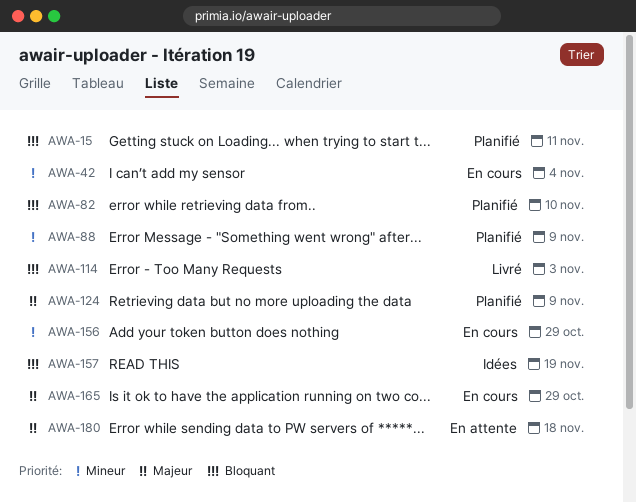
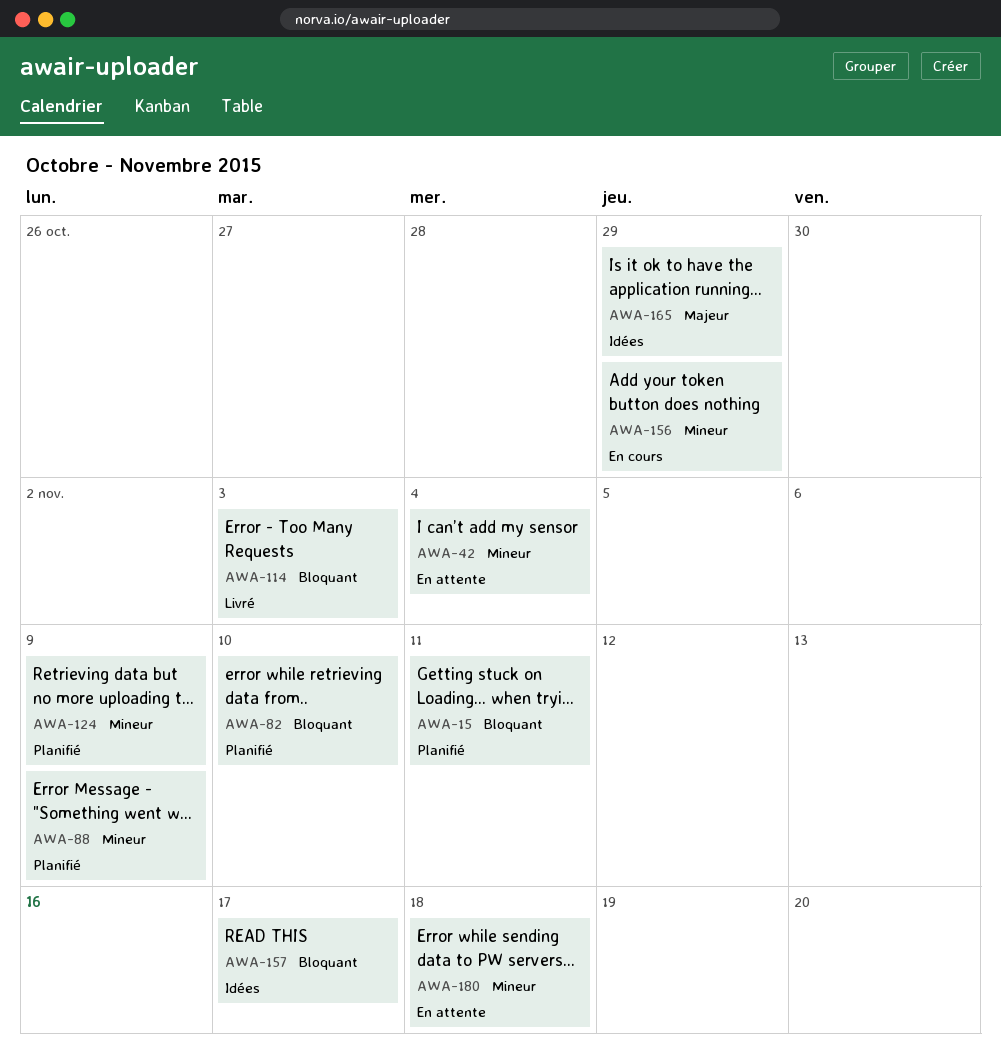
AWA-42, status: En cours -> En attente
AWA-124, priority: Majeur -> Mineur
AWA-157, due: Nov 19 -> Nov 17
AWA-165, status: En cours -> Idées
AWA-180, priority: Majeur -> Mineur

